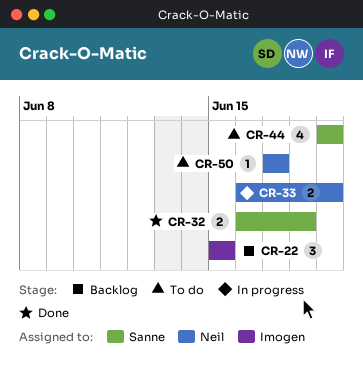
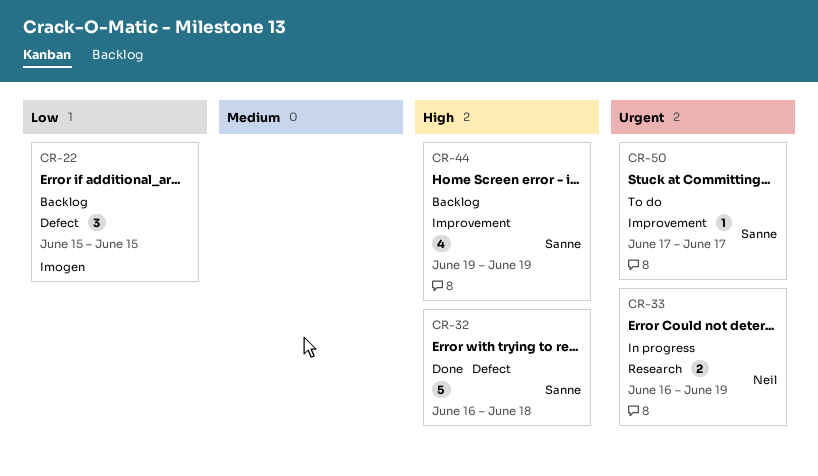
CR-32, estimate: 2 -> 5
CR-44, status: To do -> Backlog
CR-50, owner: Neil -> Sanne

